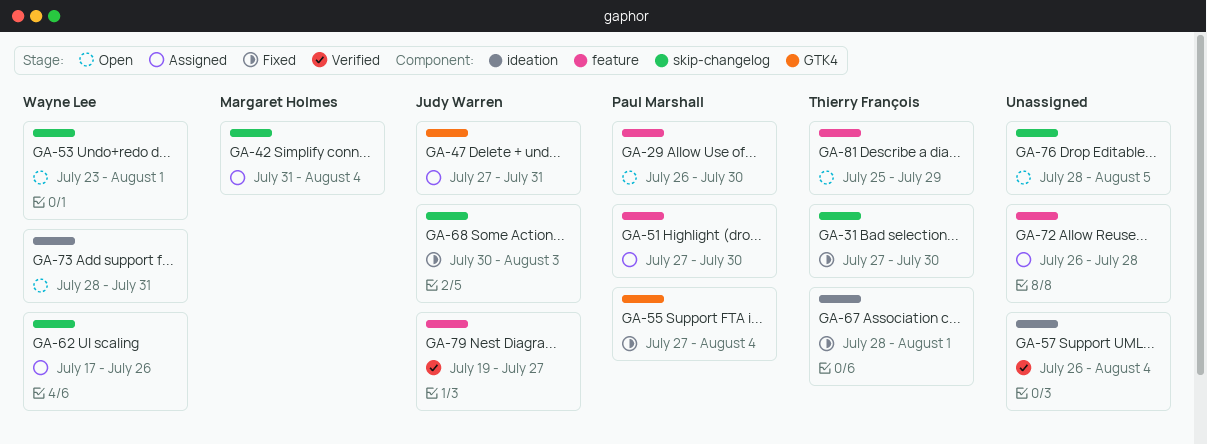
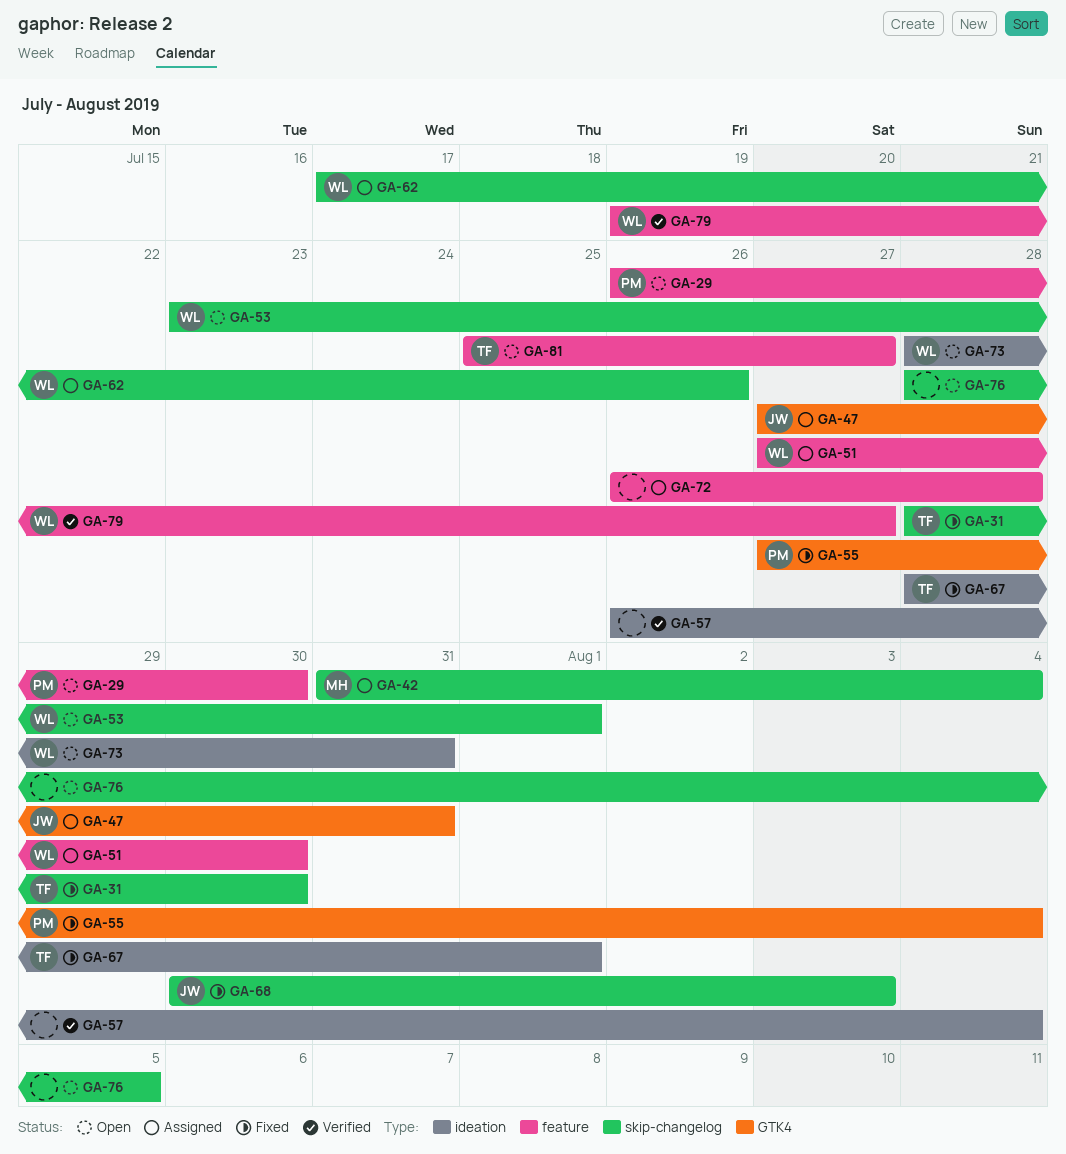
GA-31, start: Jul 27 -> Jul 28
GA-51, owner: Paul Marshall -> Wayne Lee
GA-79, owner: Judy Warren -> Wayne Lee
GA-81, due: Jul 29 -> Jul 27

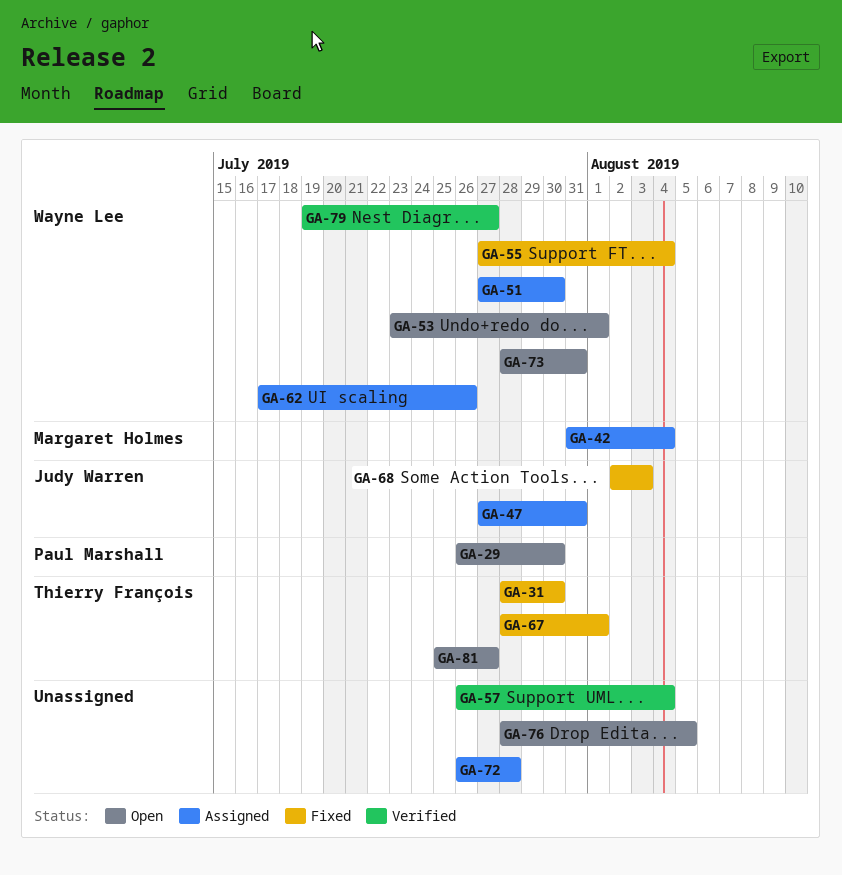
GA-55, owner: Paul Marshall -> Wayne Lee
GA-68, start: Jul 30 -> Aug 2

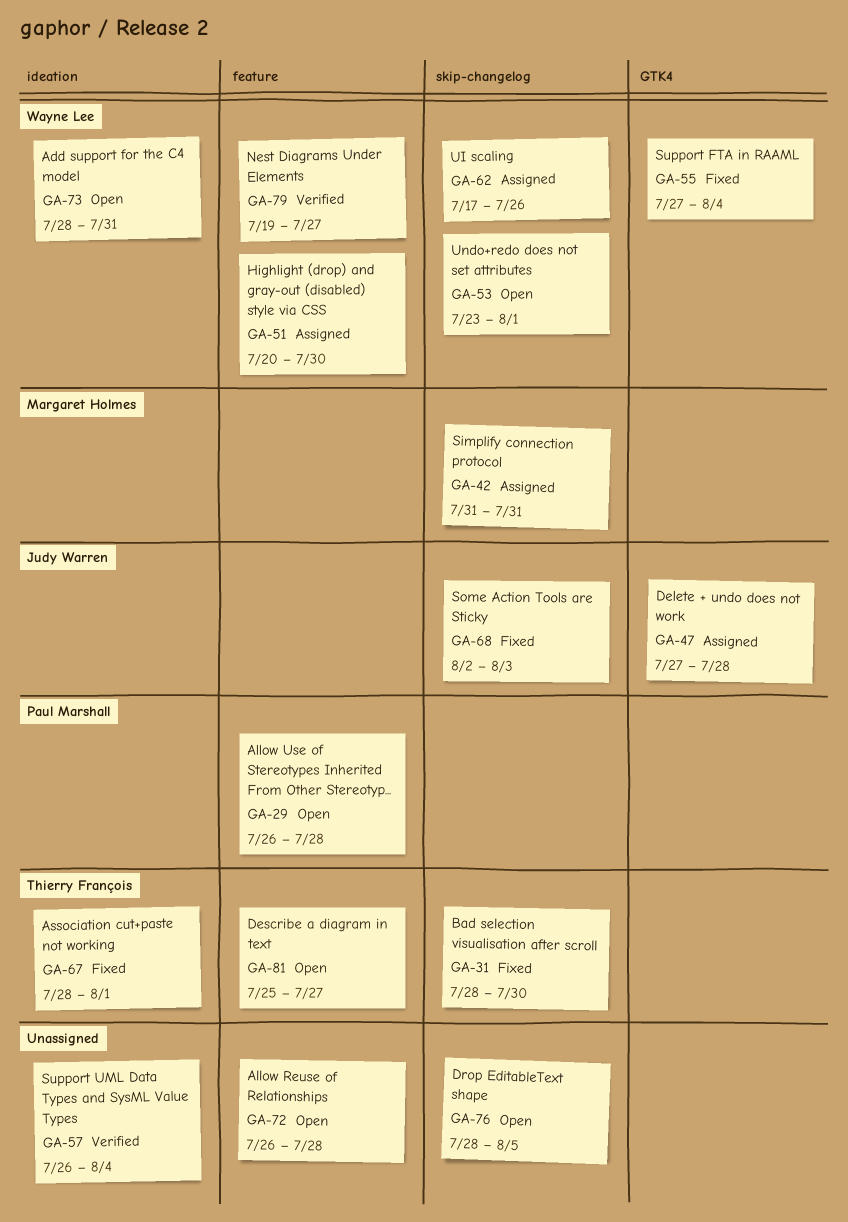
GA-29, due: Jul 30 -> Jul 28
GA-42, due: Aug 4 -> Jul 31
GA-47, due: Jul 31 -> Jul 28
GA-51, start: Jul 27 -> Jul 20
GA-72, status: Assigned -> Open

